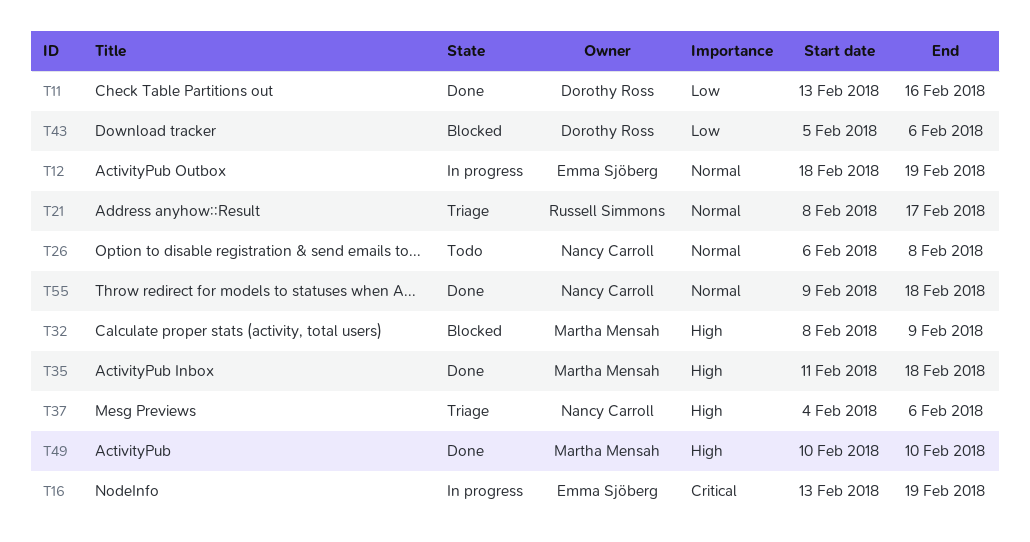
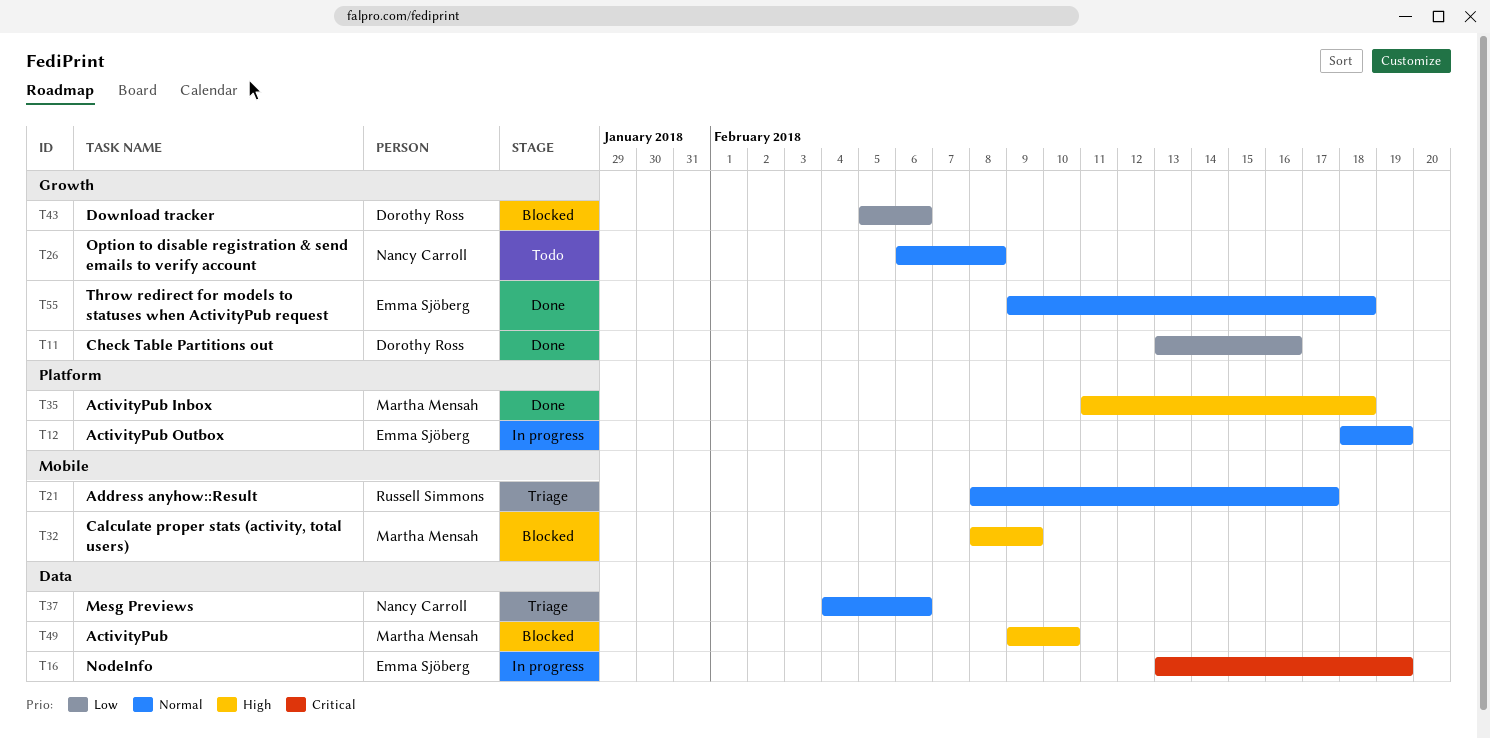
T37, priority: High -> Normal
T49, status: Done -> Blocked
T49, start: Feb 10 -> Feb 9
T55, owner: Nancy Carroll -> Emma Sjöberg

